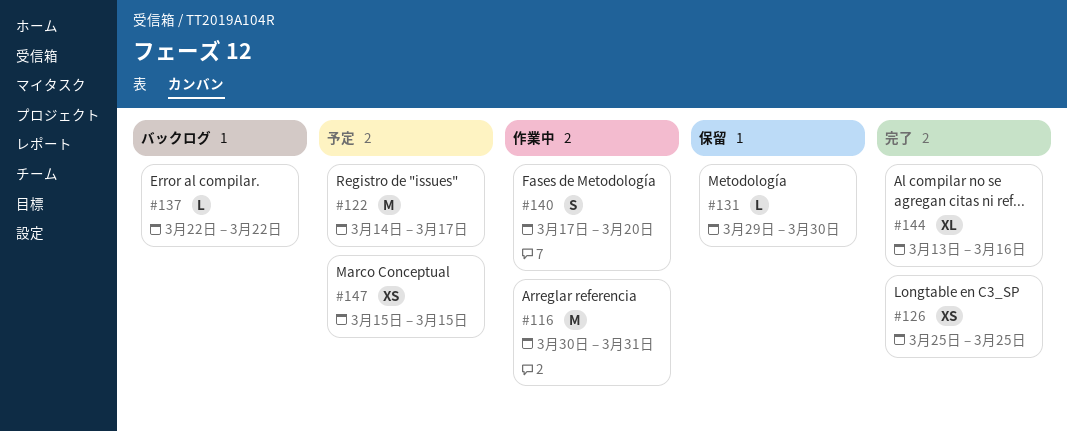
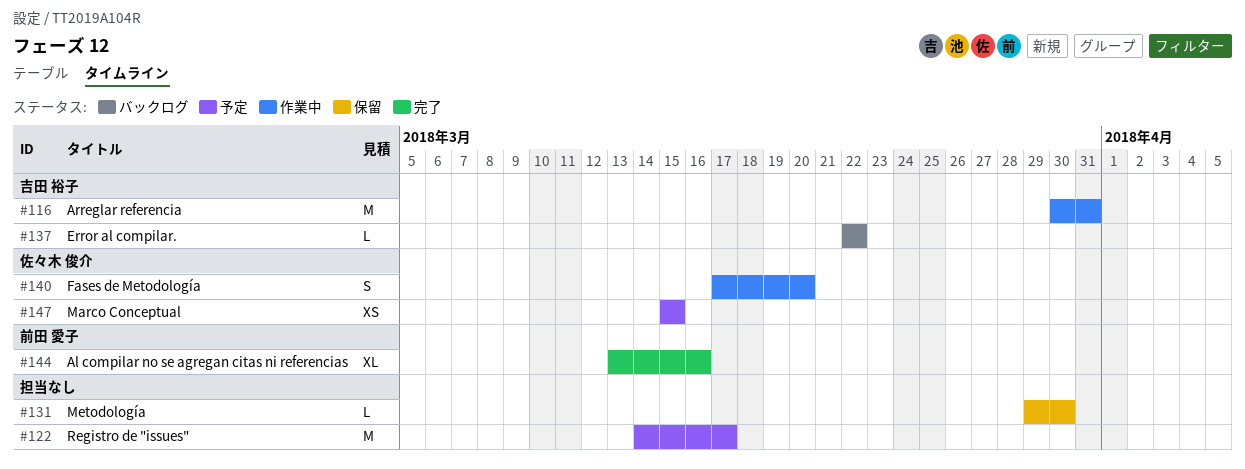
#126: present -> none

